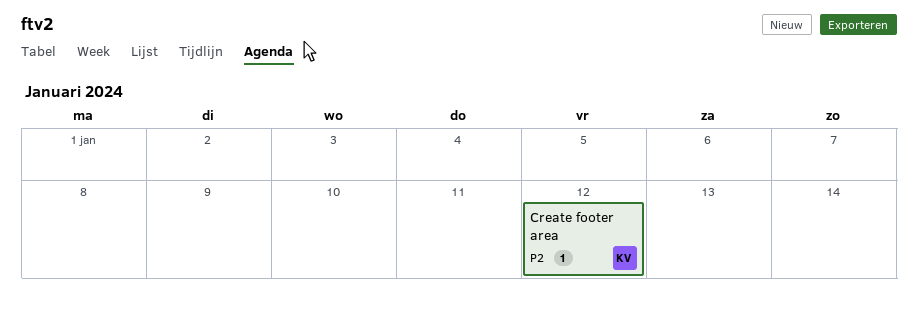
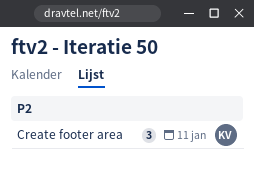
Create footer area, estimate: 1 -> 3
Create footer area, due: Jan 12 -> Jan 11

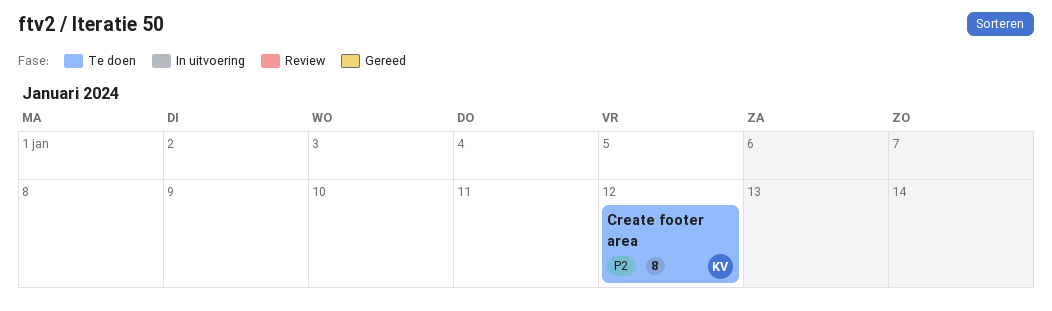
Create footer area, estimate: 3 -> 8
Create footer area, due: Jan 11 -> Jan 12

